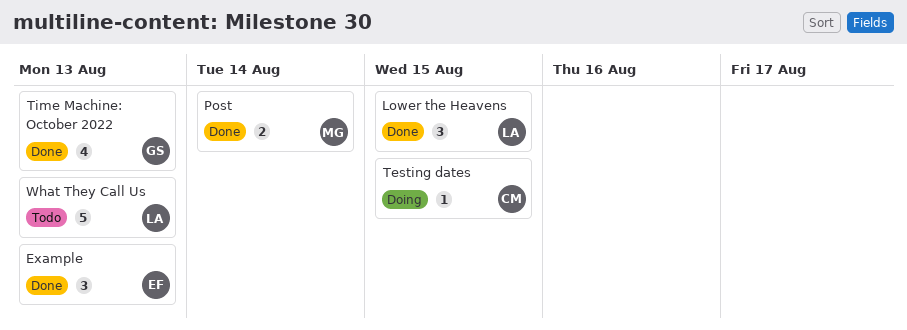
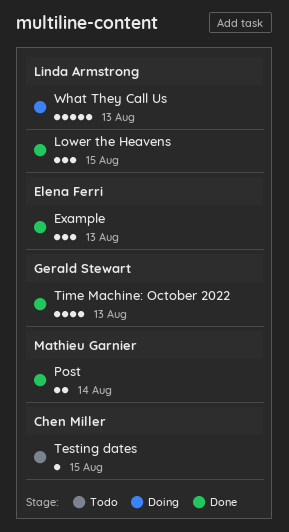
Testing dates, status: Doing -> Todo
What They Call Us, status: Todo -> Doing

